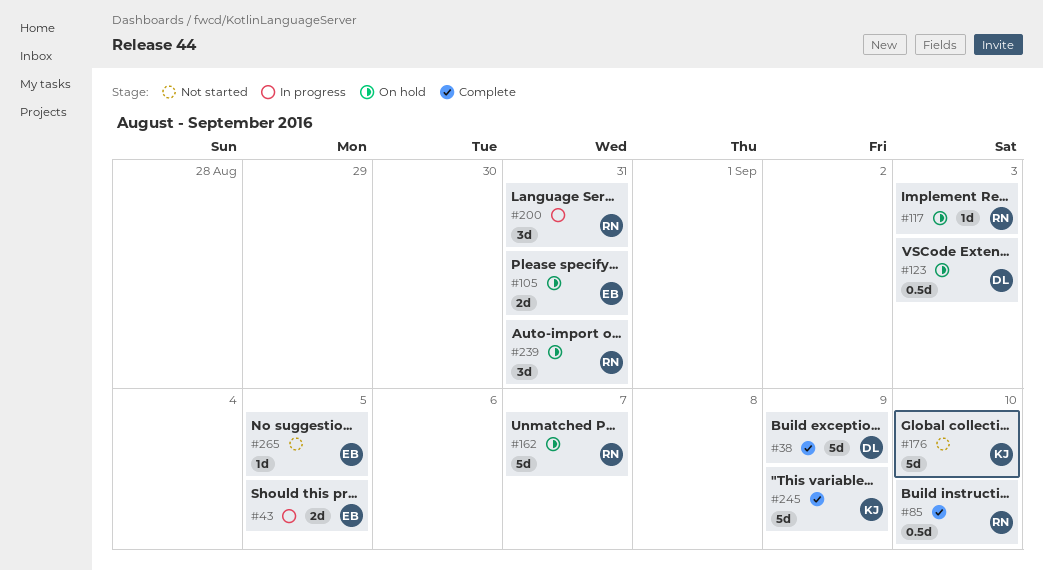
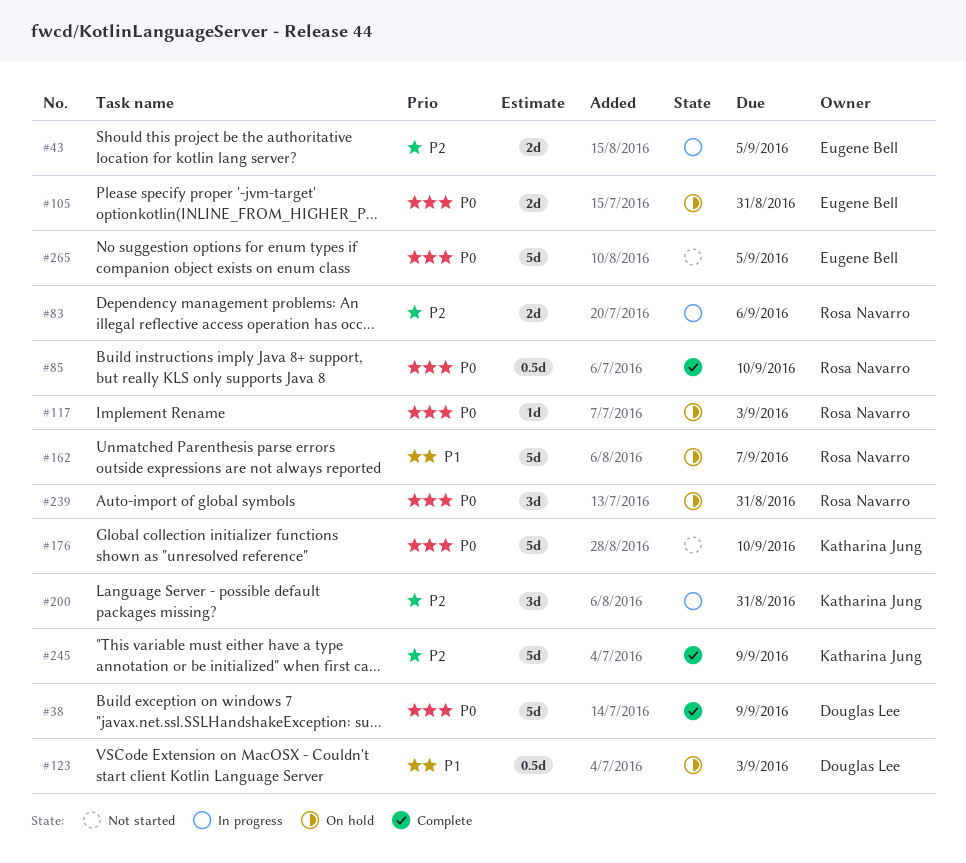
#83: none -> present
#200, owner: Rosa Navarro -> Katharina Jung
#265, estimate: 1d -> 5d

